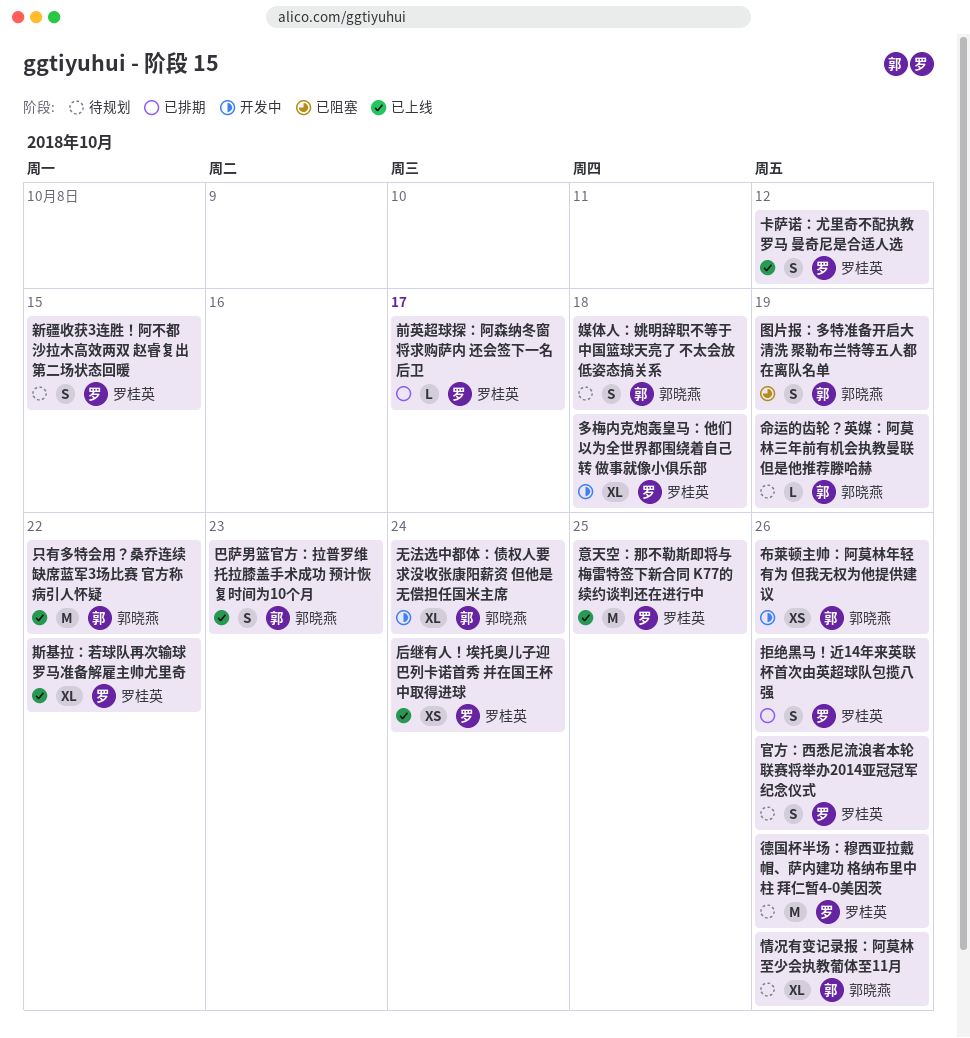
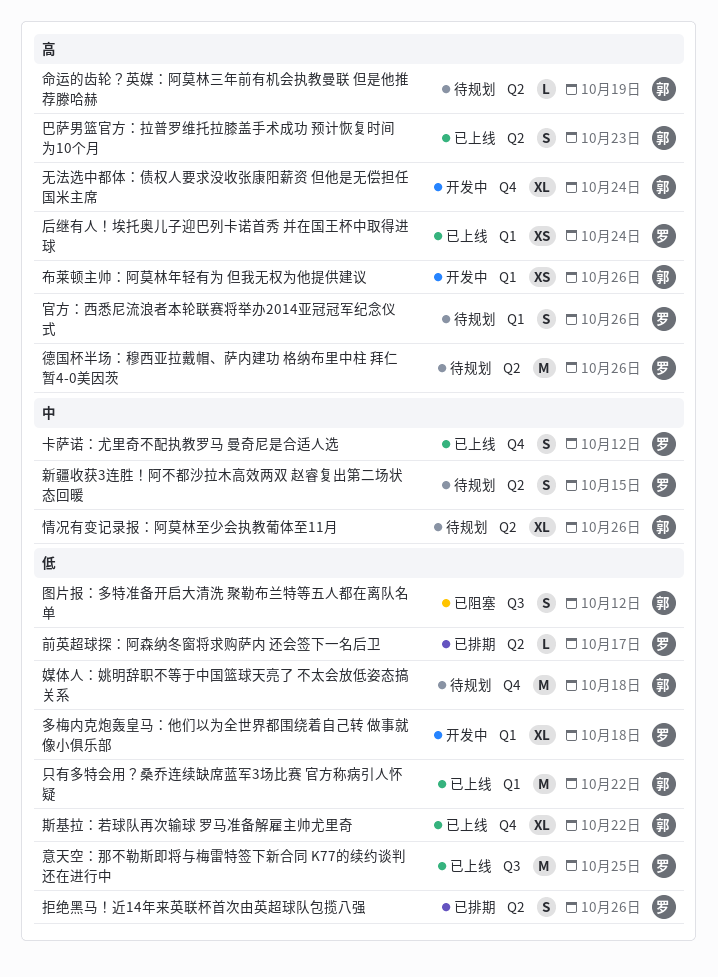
图片报：多特准备开启大清洗 聚勒布兰特等五人都在离队名单, due: Oct 19 -> Oct 12
媒体人：姚明辞职不等于中国篮球天亮了 不太会放低姿态搞关系, estimate: S -> M
斯基拉：若球队再次输球 罗马准备解雇主帅尤里奇, owner: 罗桂英 -> 郭晓燕

